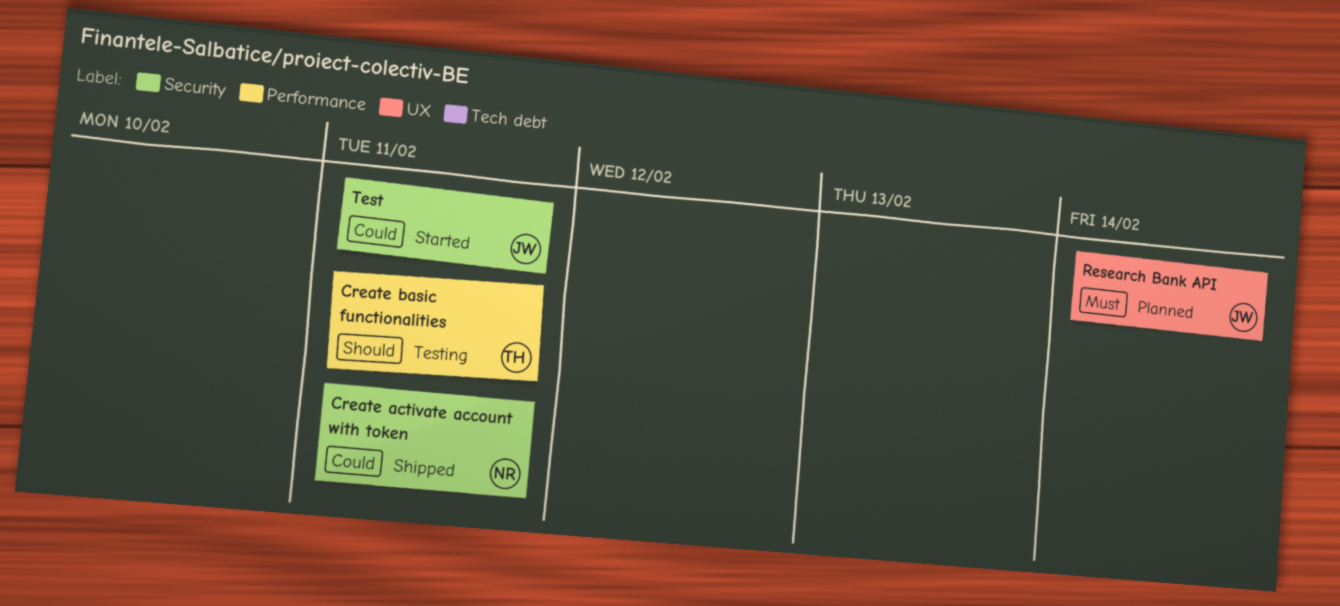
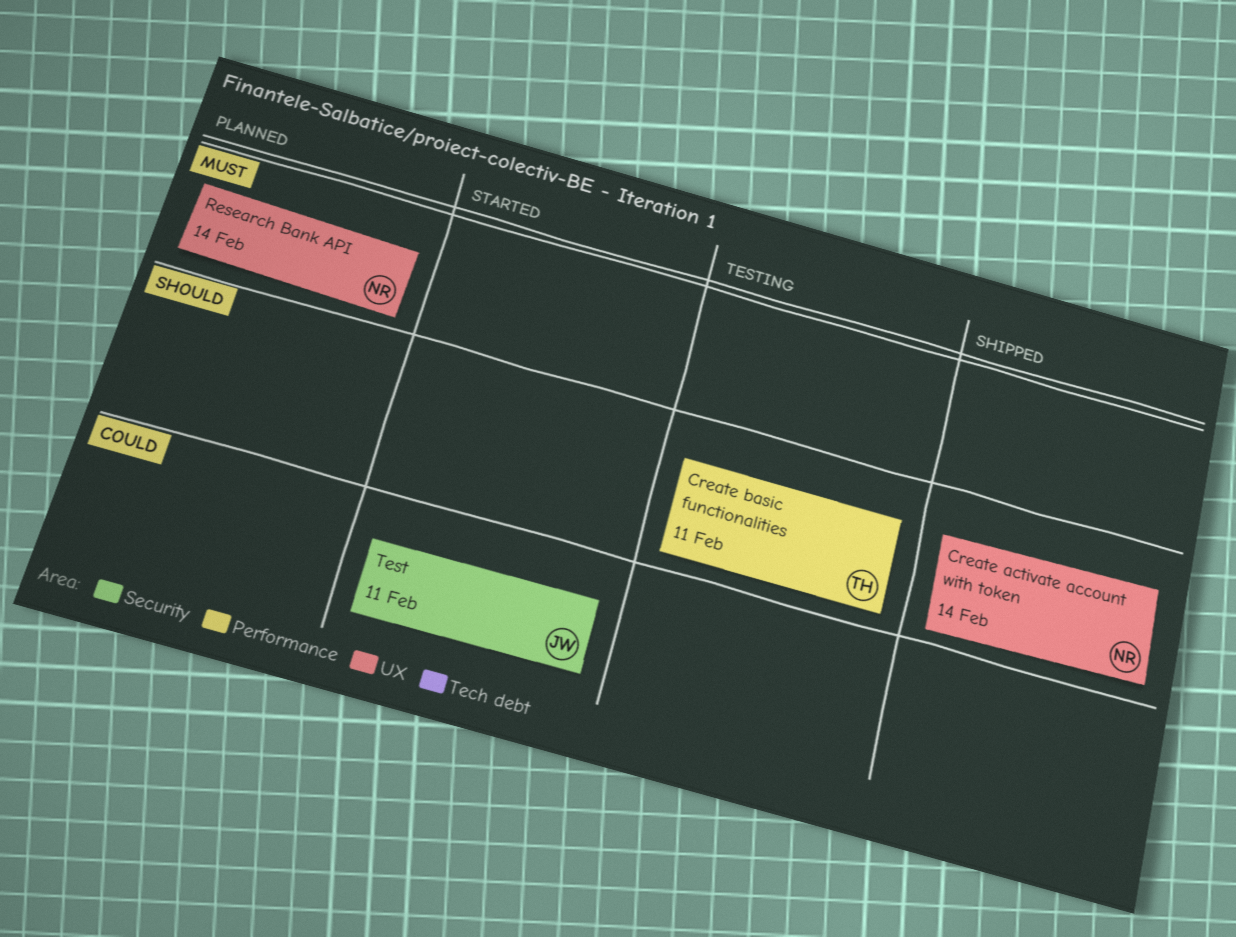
Create activate account with token, priority: Could -> Should
Create activate account with token, label: Security -> UX
Create activate account with token, due: Feb 11 -> Feb 14
Research Bank API, owner: JW -> NR

